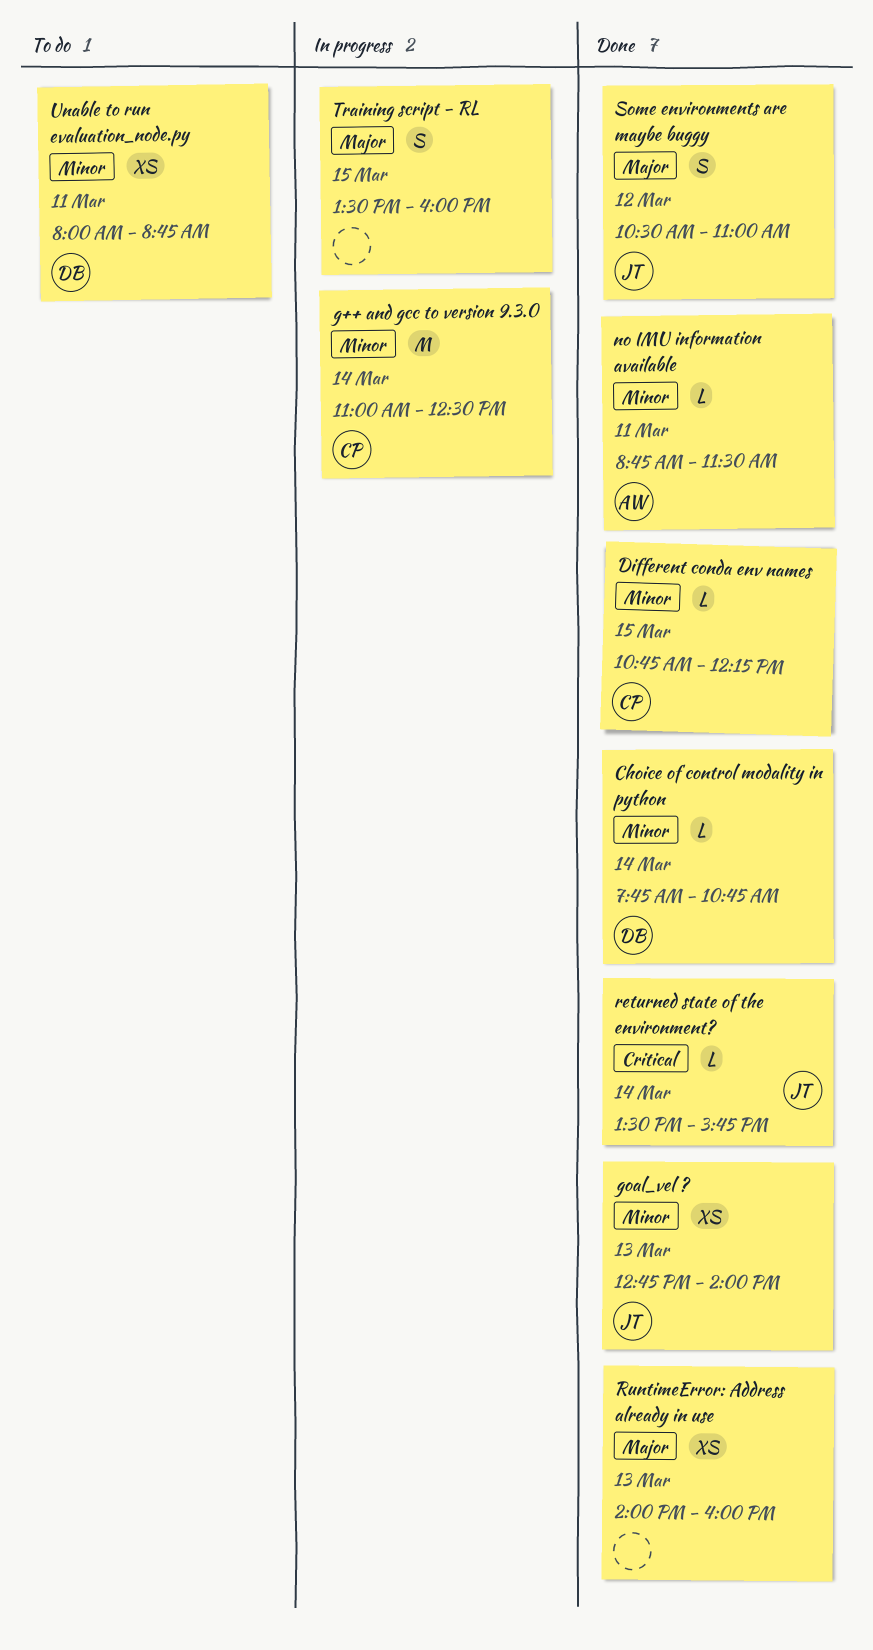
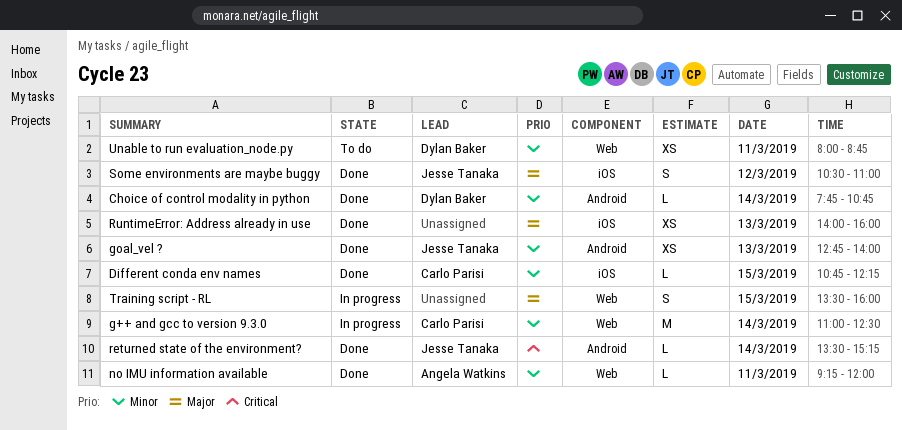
no IMU information available, begins: 08:45 -> 09:15
no IMU information available, ends: 11:30 -> 12:00
returned state of the environment?, ends: 15:45 -> 15:15

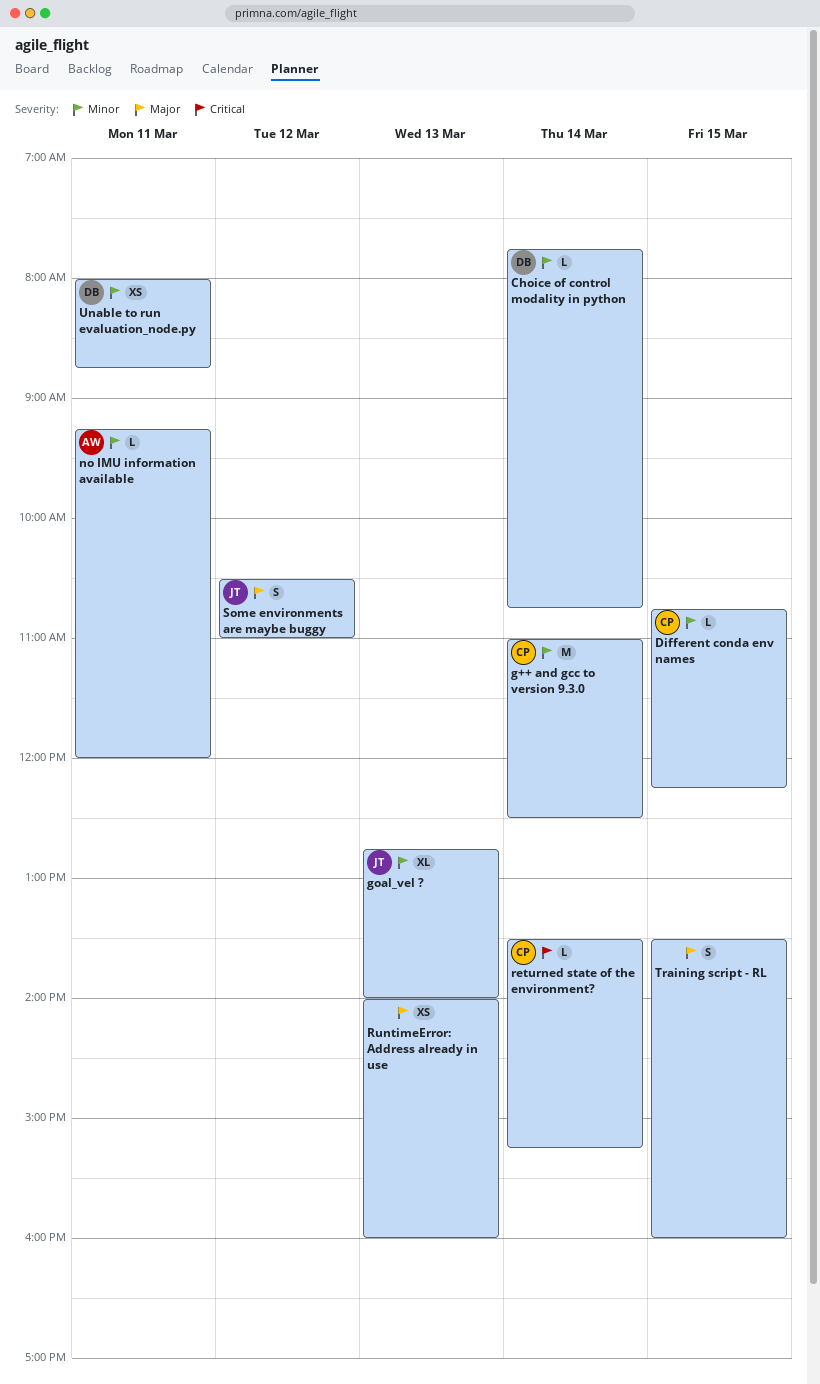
goal_vel ?, estimate: XS -> XL
returned state of the environment?, owner: Jesse Tanaka -> Carlo Parisi

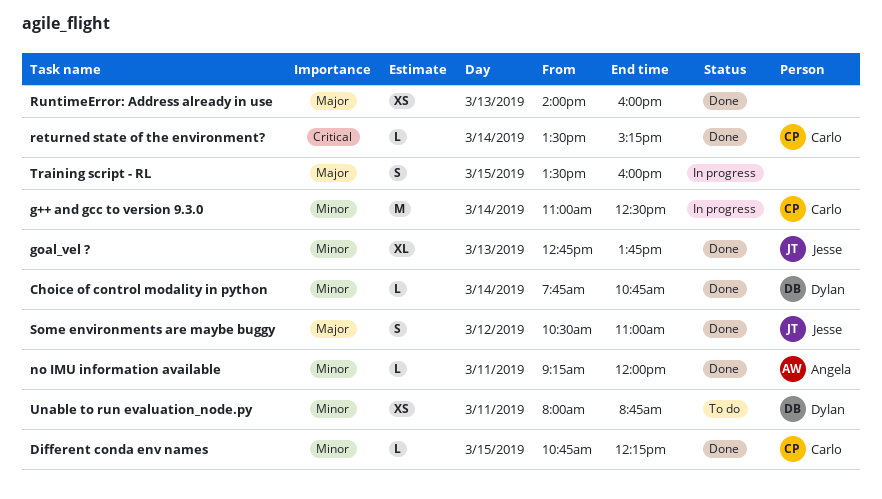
goal_vel ?, ends: 14:00 -> 13:45

